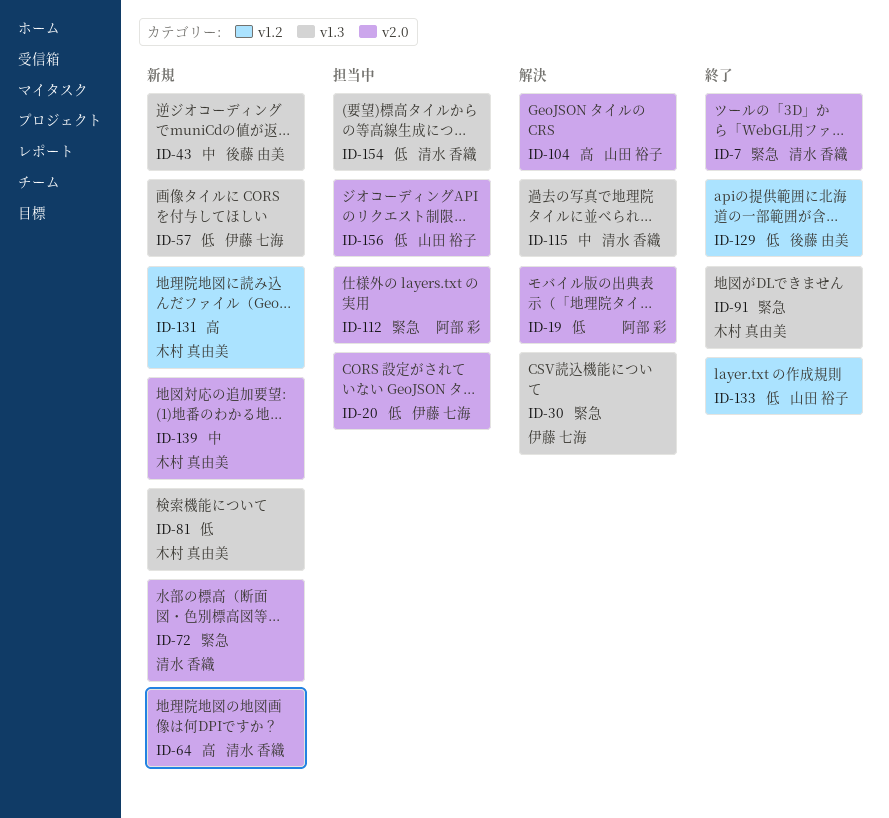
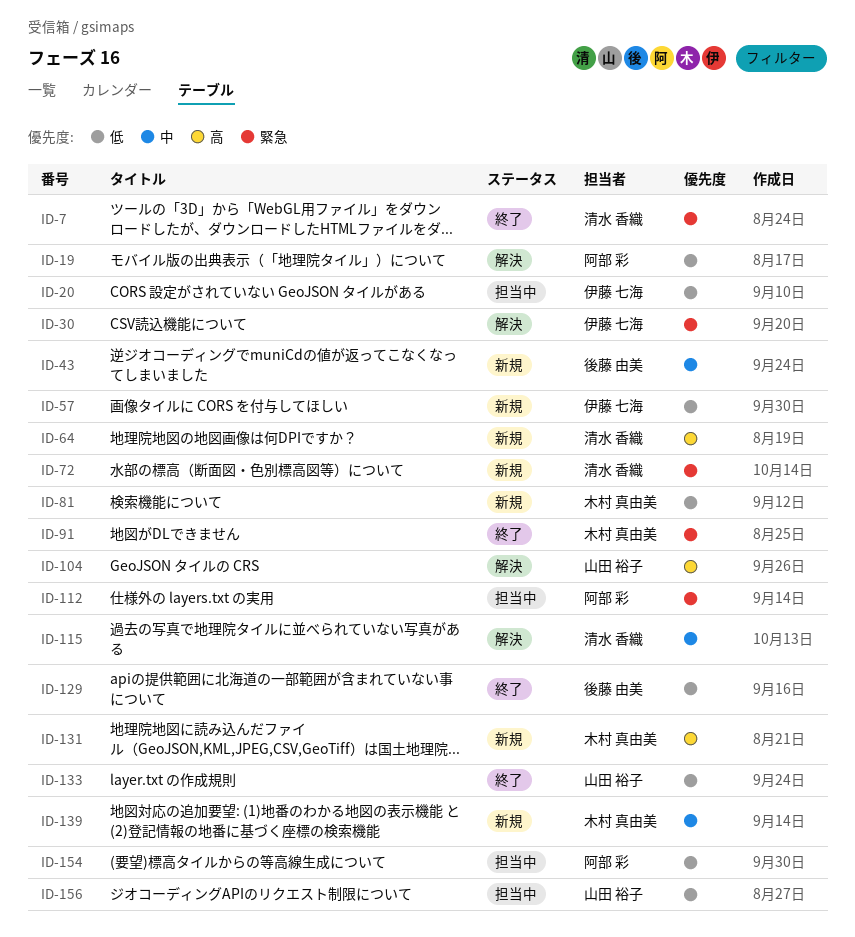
ID-154, owner: 清水 香織 -> 阿部 彩

